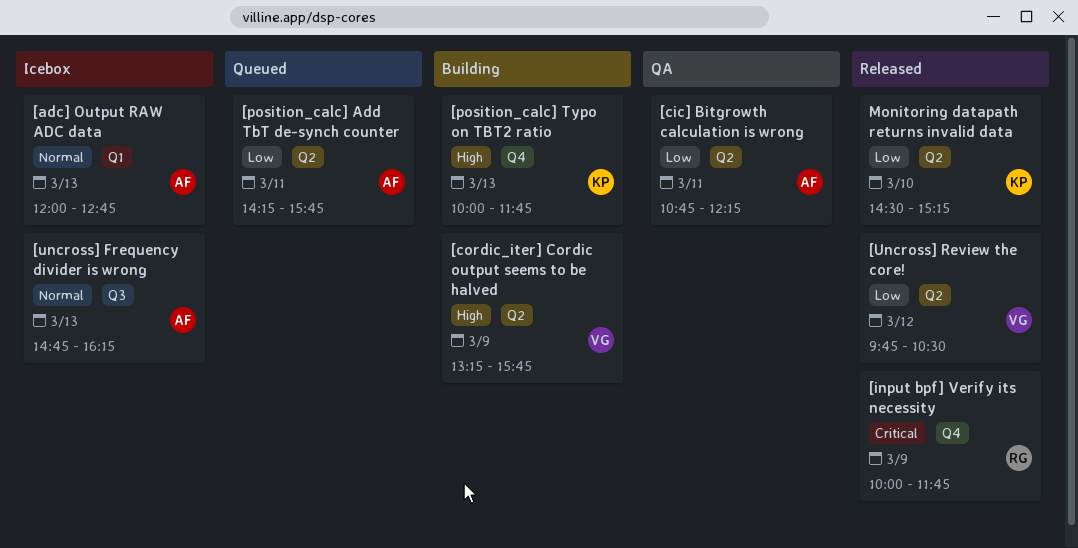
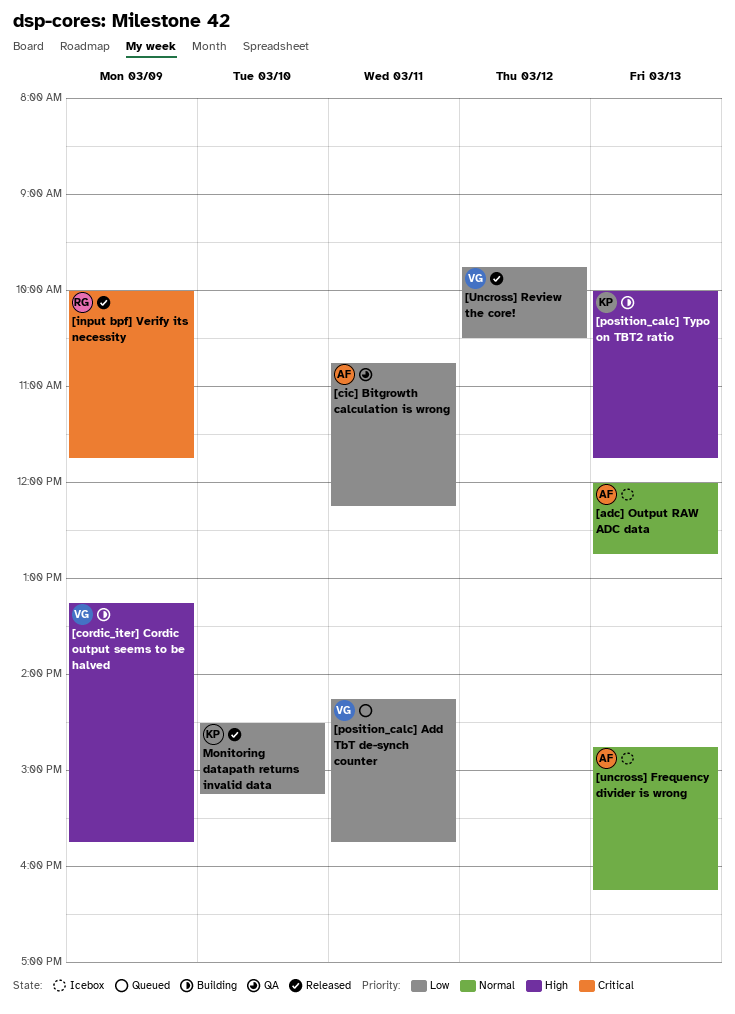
[position_calc] Add TbT de-synch counter, owner: AF -> VG

